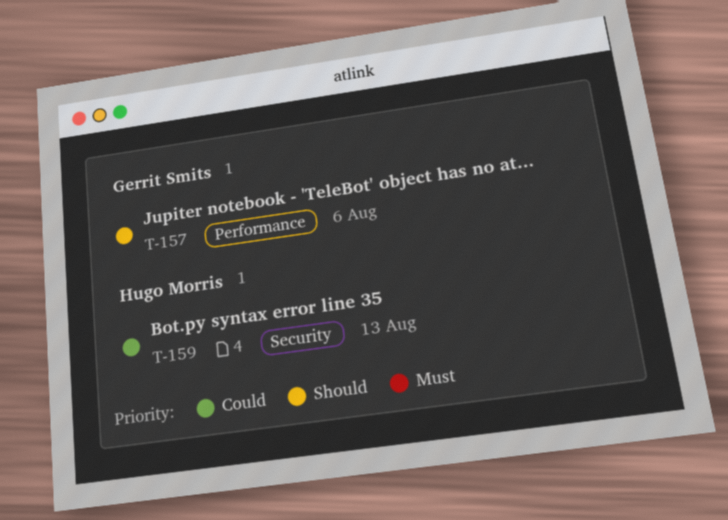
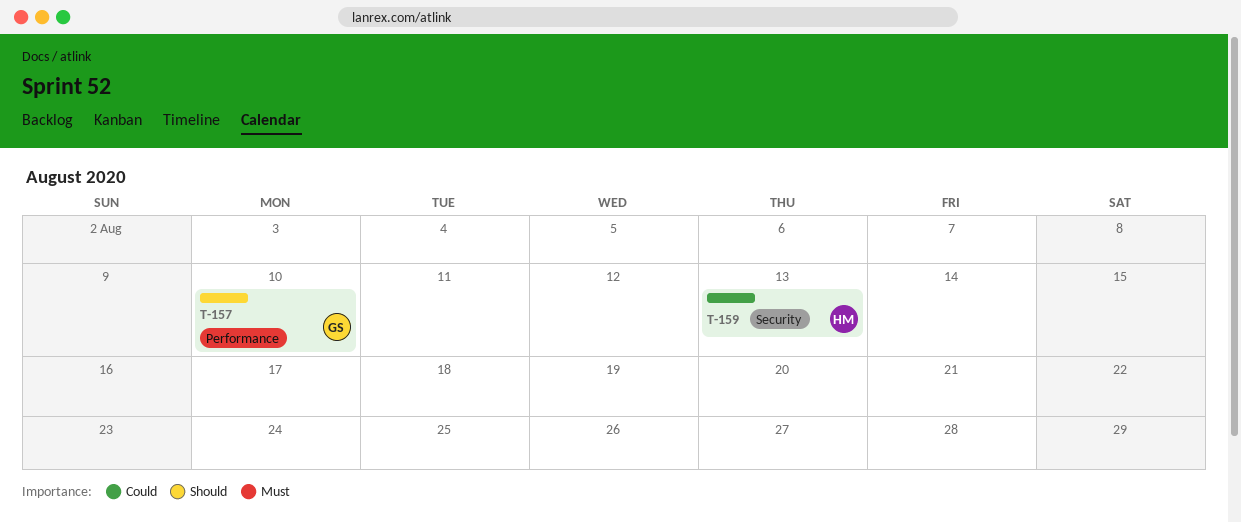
T-157, due: Aug 6 -> Aug 10

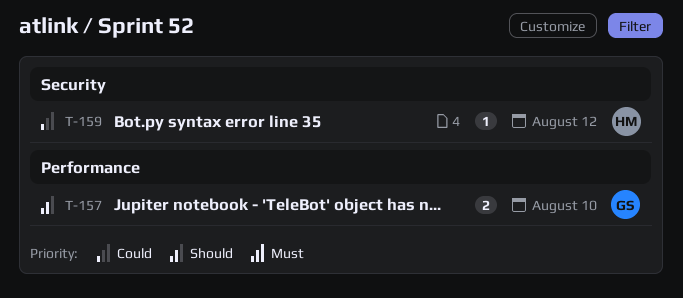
T-159, due: Aug 13 -> Aug 12

